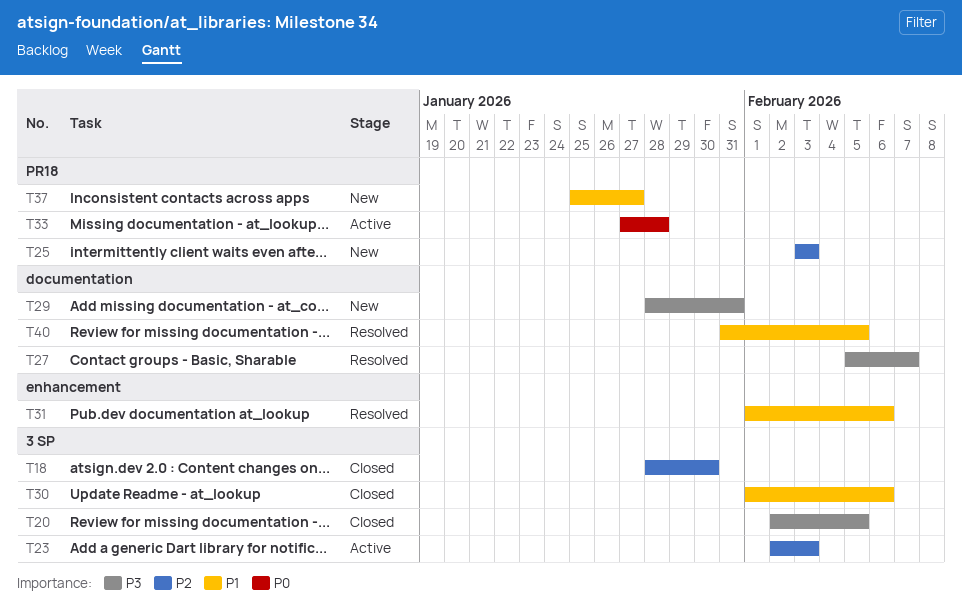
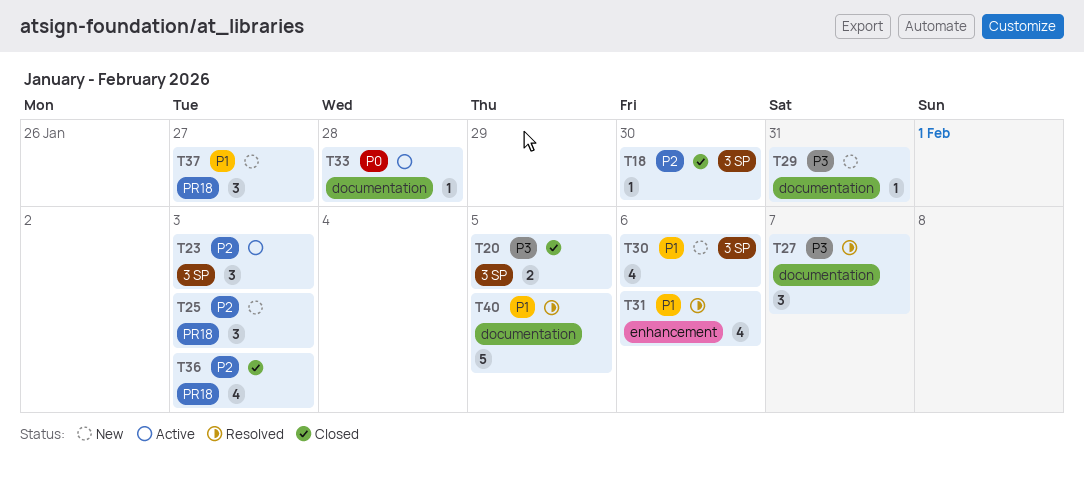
T30, status: Closed -> New
T33, label: PR18 -> documentation
T36: none -> present

